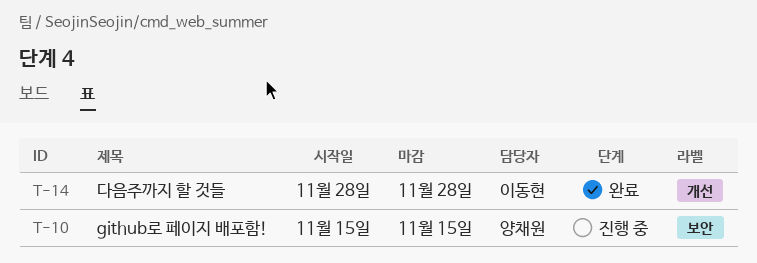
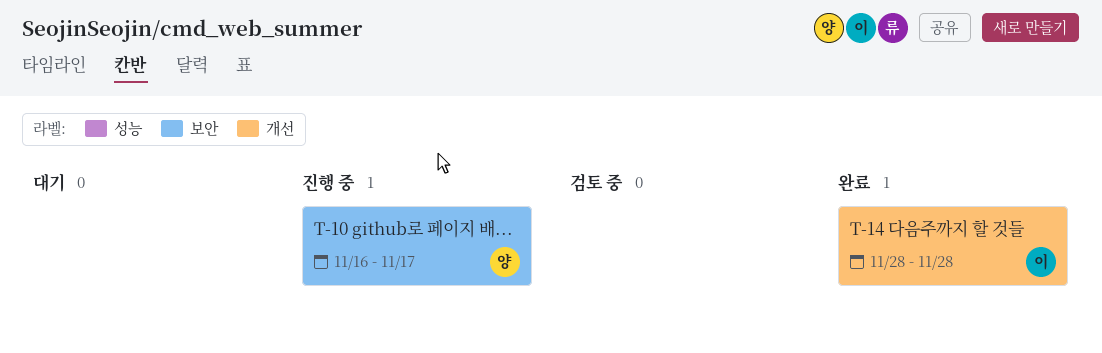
T-10, start: Nov 15 -> Nov 16
T-10, due: Nov 15 -> Nov 17

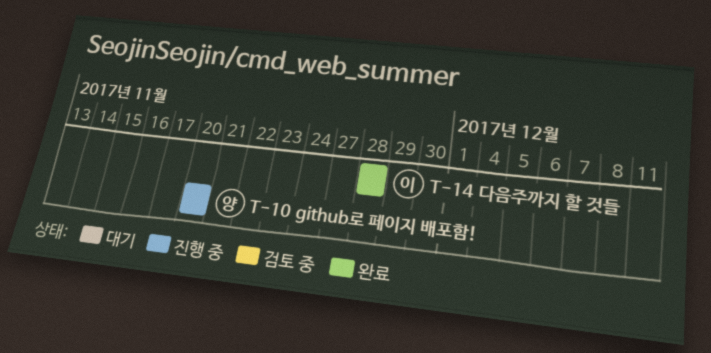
T-10, start: Nov 16 -> Nov 20
T-10, due: Nov 17 -> Nov 20

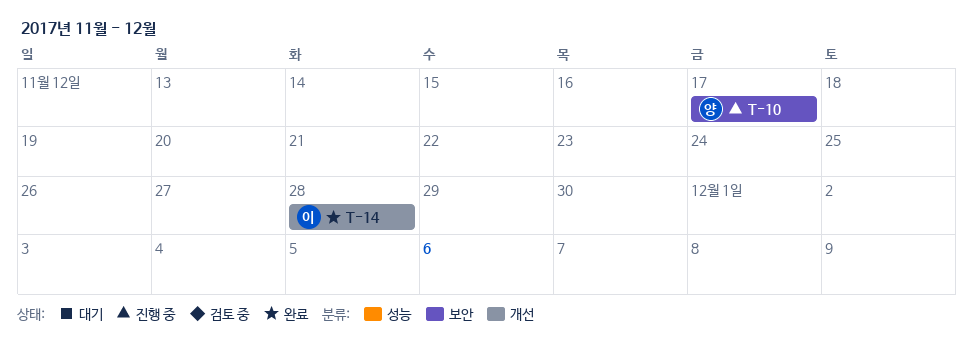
T-10, start: Nov 20 -> Nov 17
T-10, due: Nov 20 -> Nov 17

